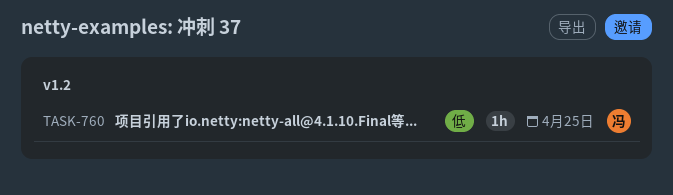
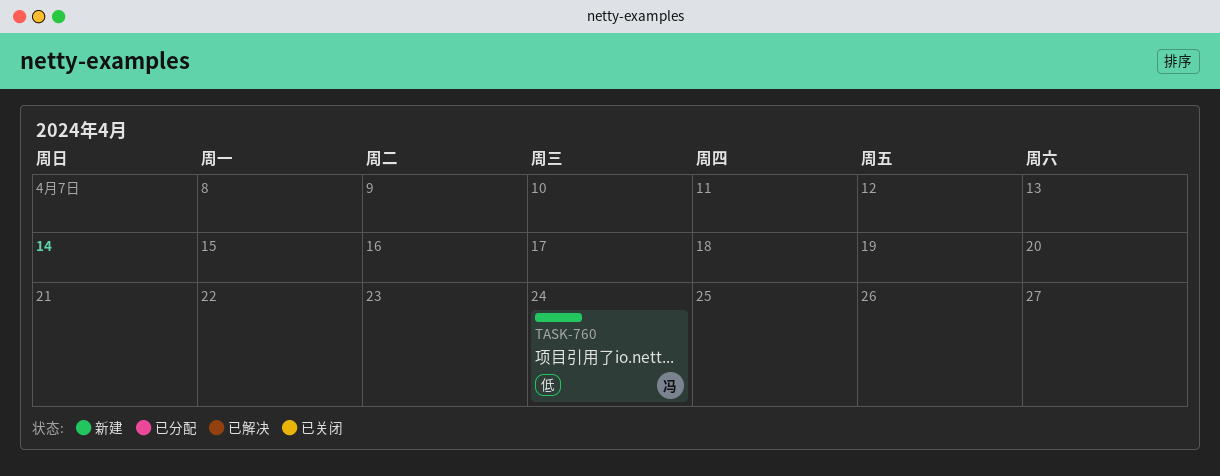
TASK-760, due: Apr 25 -> Apr 24

